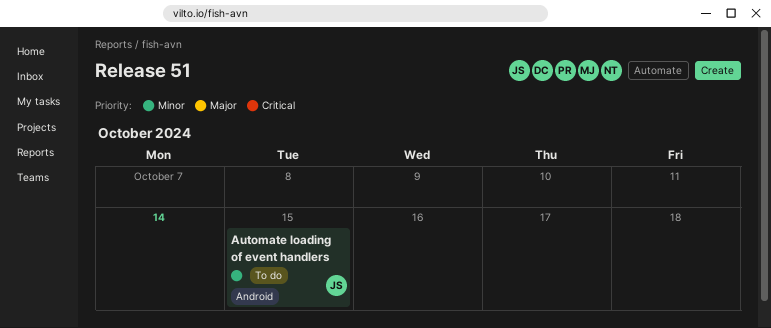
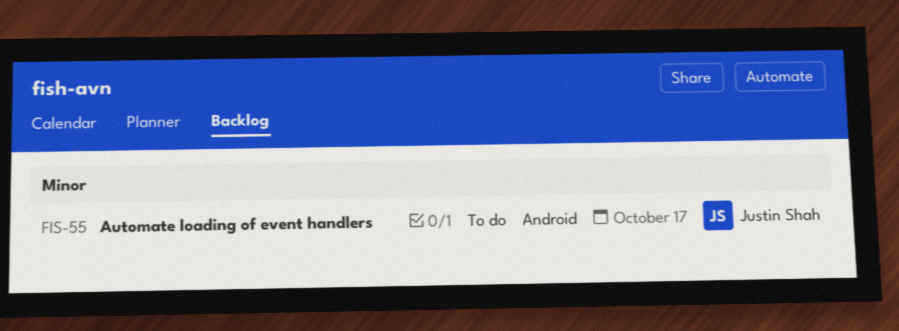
Automate loading of event handlers, due: Oct 15 -> Oct 17

